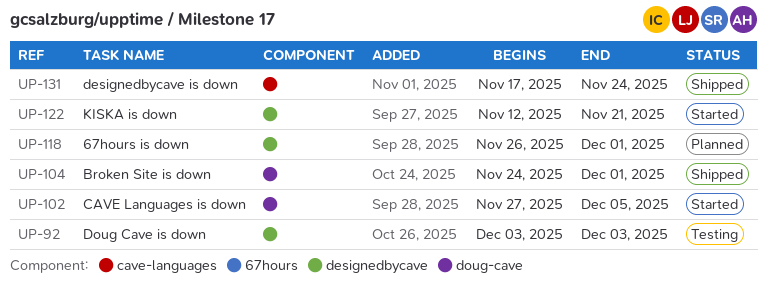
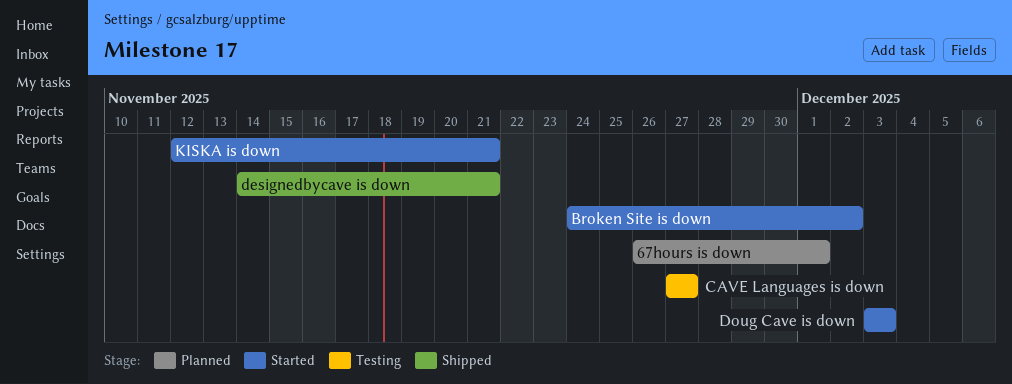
Broken Site is down, status: Shipped -> Started
Broken Site is down, due: Dec 1 -> Dec 2
CAVE Languages is down, status: Started -> Testing
CAVE Languages is down, due: Dec 5 -> Nov 27
designedbycave is down, start: Nov 17 -> Nov 14
designedbycave is down, due: Nov 24 -> Nov 21
Doug Cave is down, status: Testing -> Started

